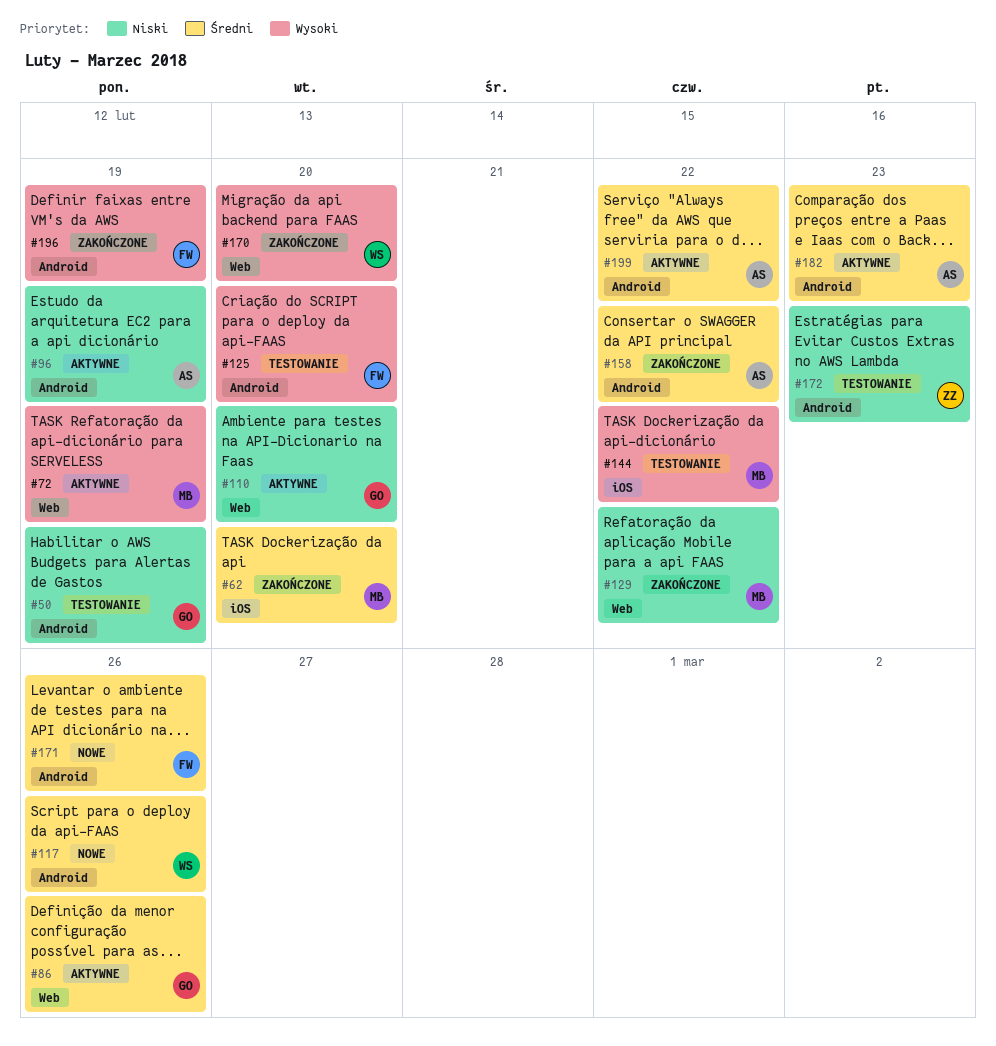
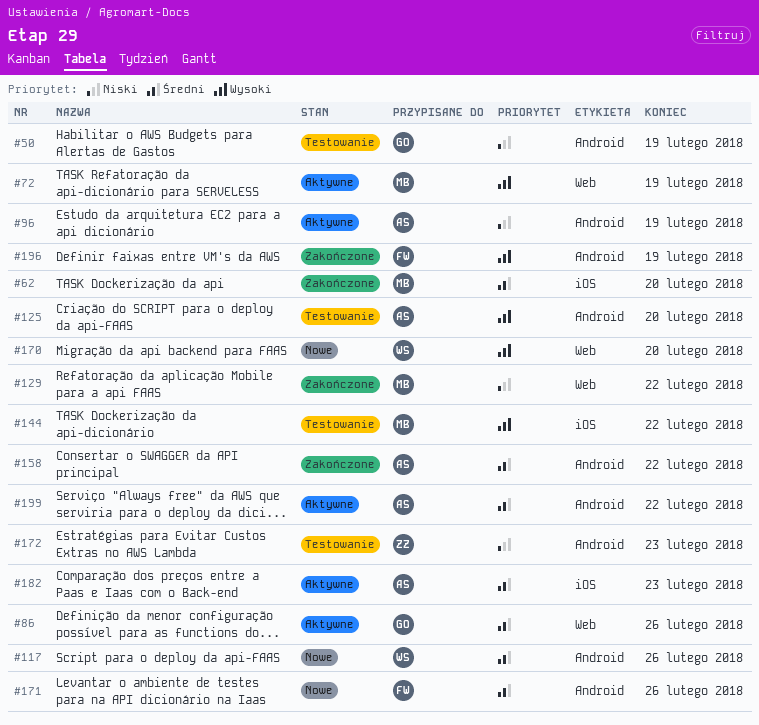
#110: present -> none
#125, owner: FW -> AS
#170, status: Zakończone -> Nowe
#182, label: Android -> iOS

